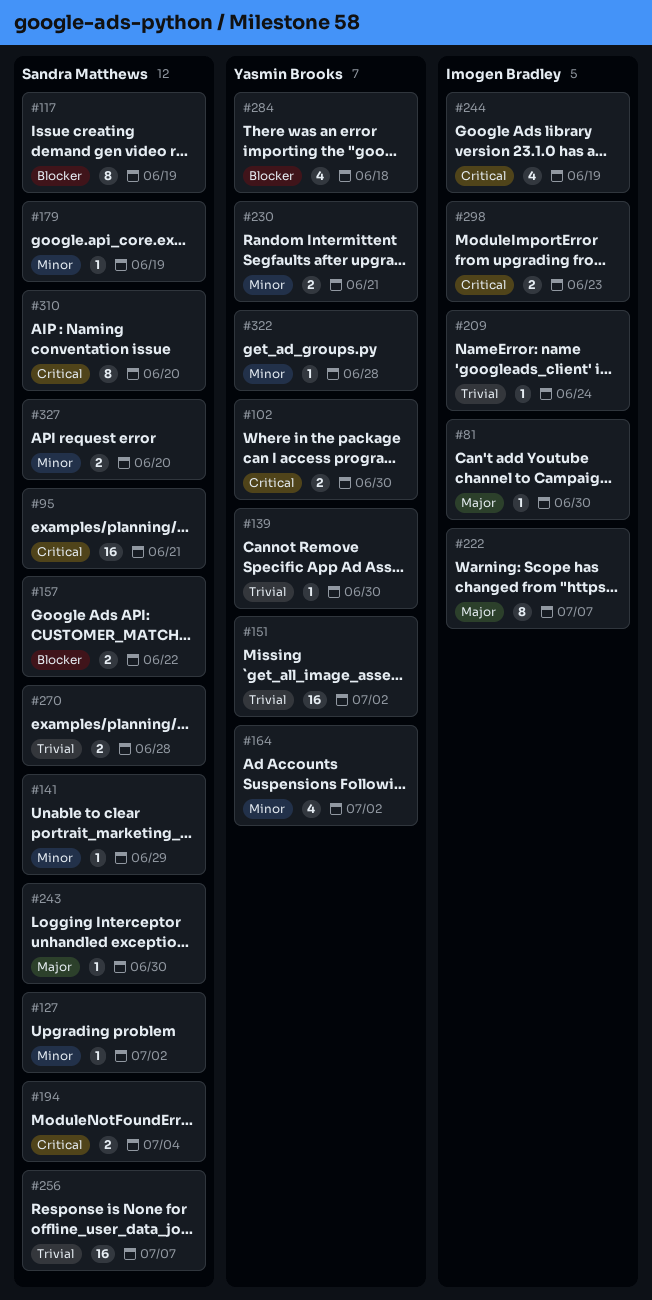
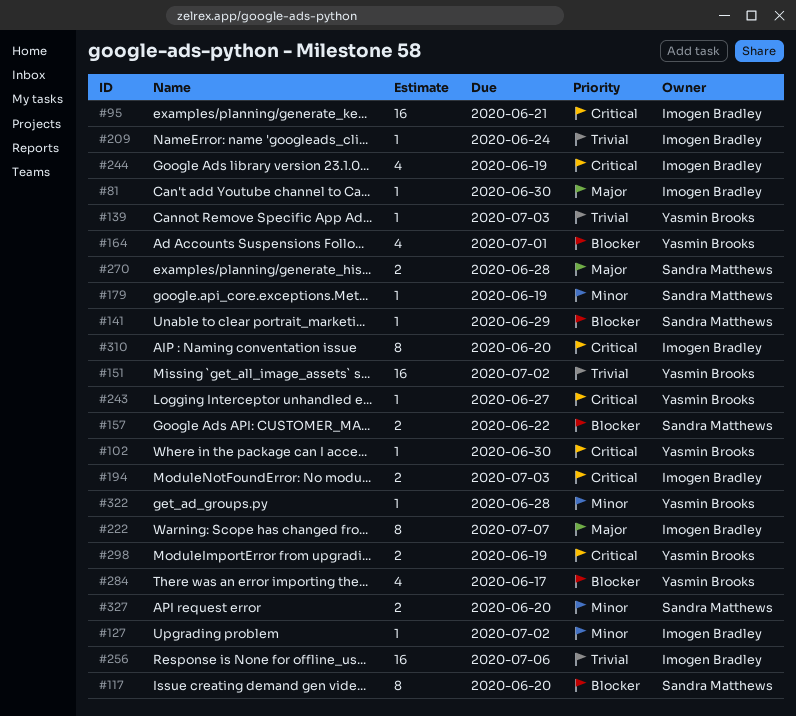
#95, owner: Sandra Matthews -> Imogen Bradley
#102, estimate: 2 -> 1
#117, due: Jun 19 -> Jun 20
#127, owner: Sandra Matthews -> Imogen Bradley
#139, due: Jun 30 -> Jul 3
#141, priority: Minor -> Blocker
#164, priority: Minor -> Blocker
#164, due: Jul 2 -> Jul 1
#194, owner: Sandra Matthews -> Imogen Bradley
#194, due: Jul 4 -> Jul 3
#230: present -> none
#243, owner: Sandra Matthews -> Yasmin Brooks
#243, priority: Major -> Critical
#243, due: Jun 30 -> Jun 27
#256, owner: Sandra Matthews -> Imogen Bradley
#256, due: Jul 7 -> Jul 6
#270, priority: Trivial -> Major
#284, due: Jun 18 -> Jun 17
#298, owner: Imogen Bradley -> Yasmin Brooks
#298, due: Jun 23 -> Jun 19
#310, owner: Sandra Matthews -> Imogen Bradley

